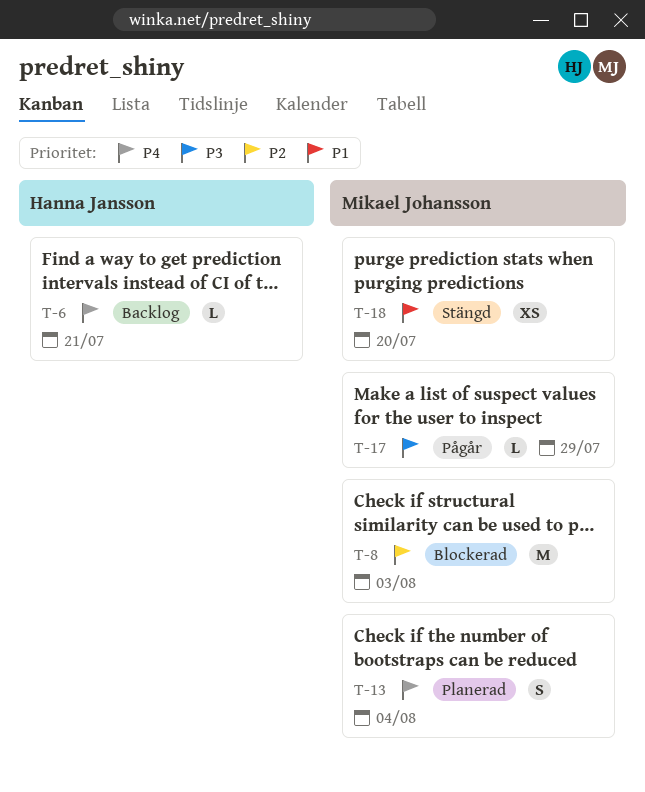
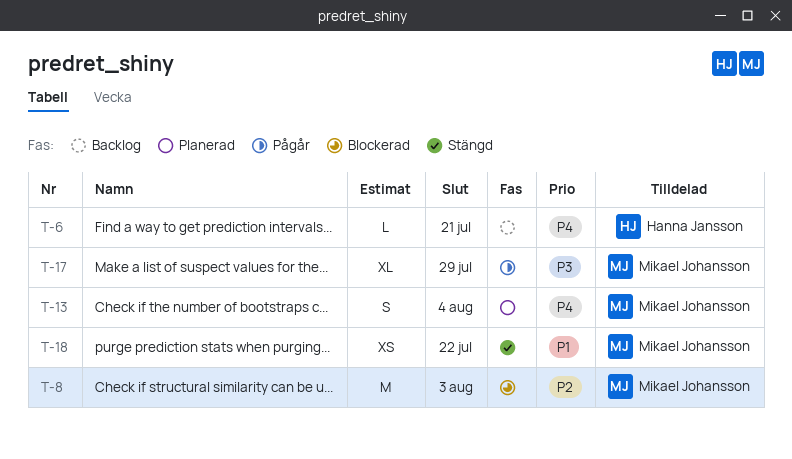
T-17, estimate: L -> XL
T-18, due: Jul 20 -> Jul 22

